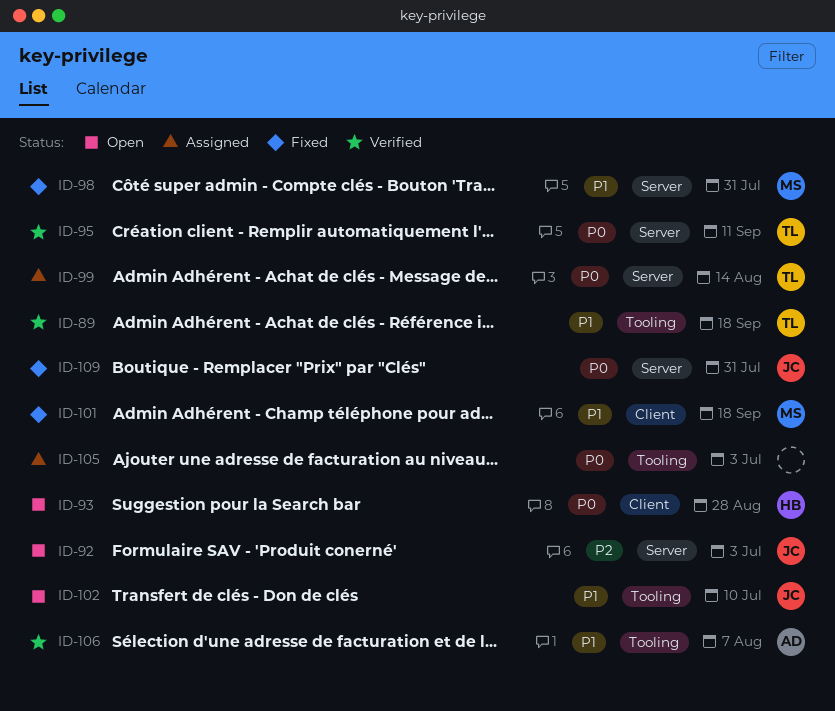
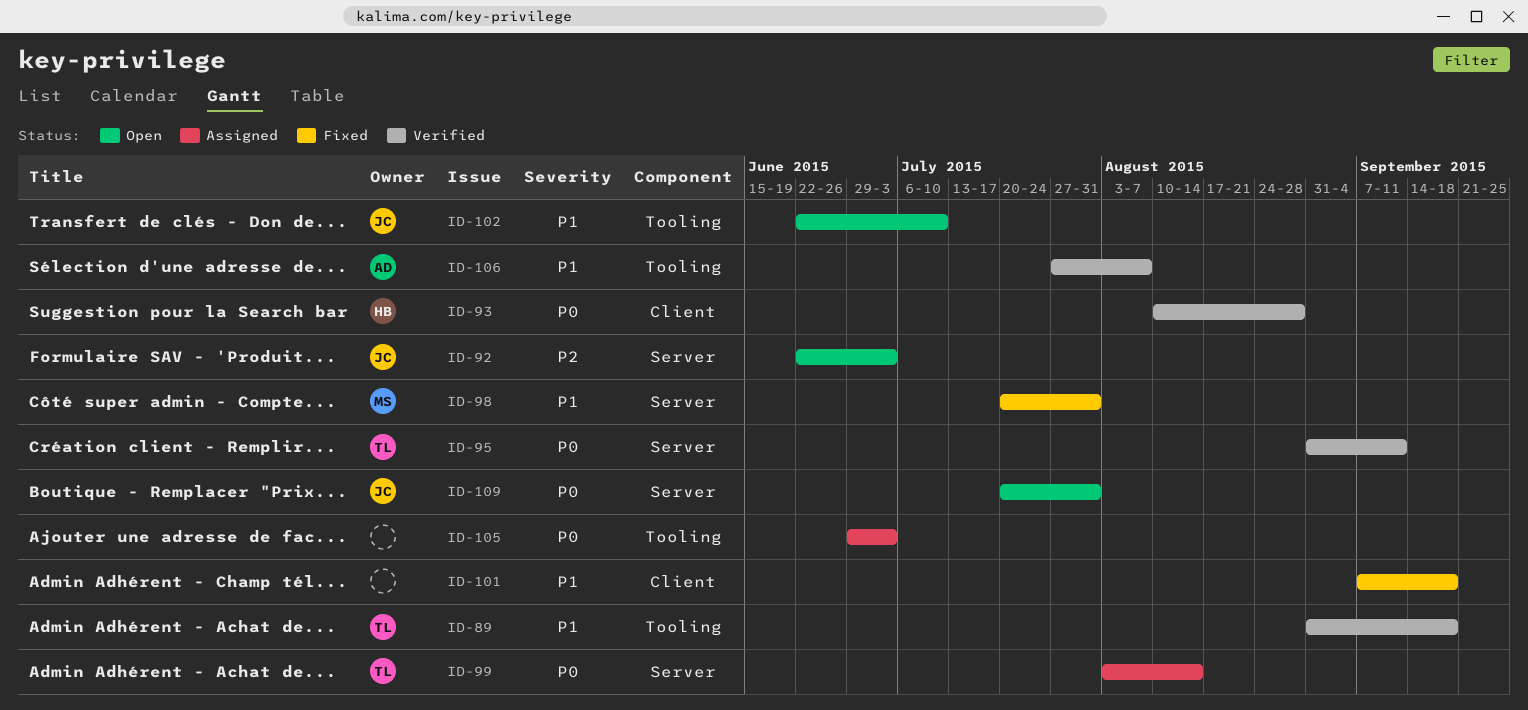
ID-93, status: Open -> Verified
ID-101, owner: MS -> none
ID-109, status: Fixed -> Open

